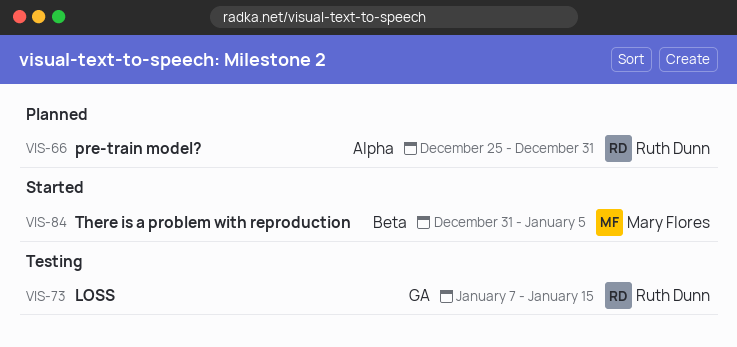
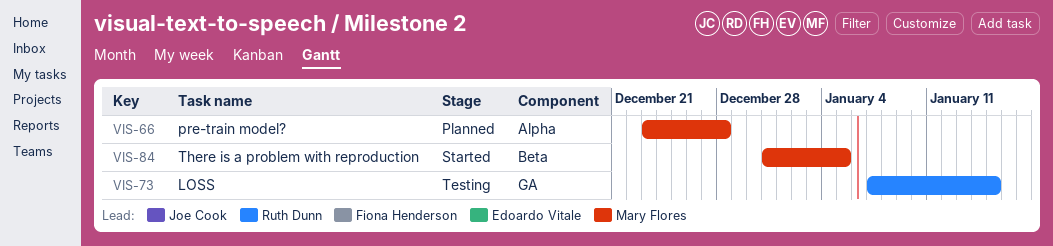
VIS-66, owner: Ruth Dunn -> Mary Flores
VIS-66, start: Dec 25 -> Dec 23
VIS-66, due: Dec 31 -> Dec 28

